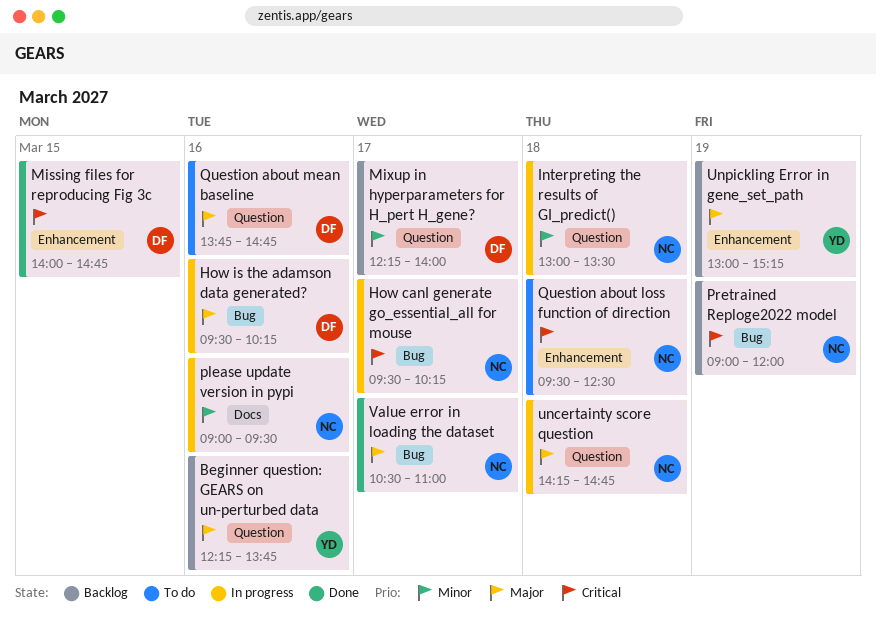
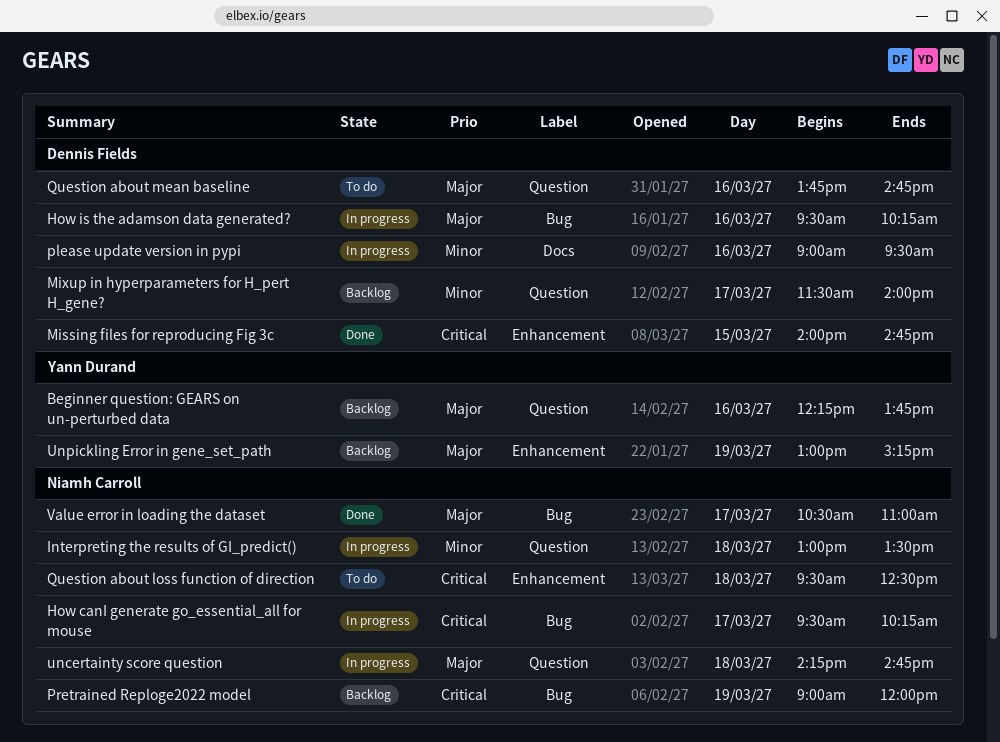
Mixup in hyperparameters for H_pert H_gene?, begins: 12:15 -> 11:30
please update version in pypi, owner: Niamh Carroll -> Dennis Fields

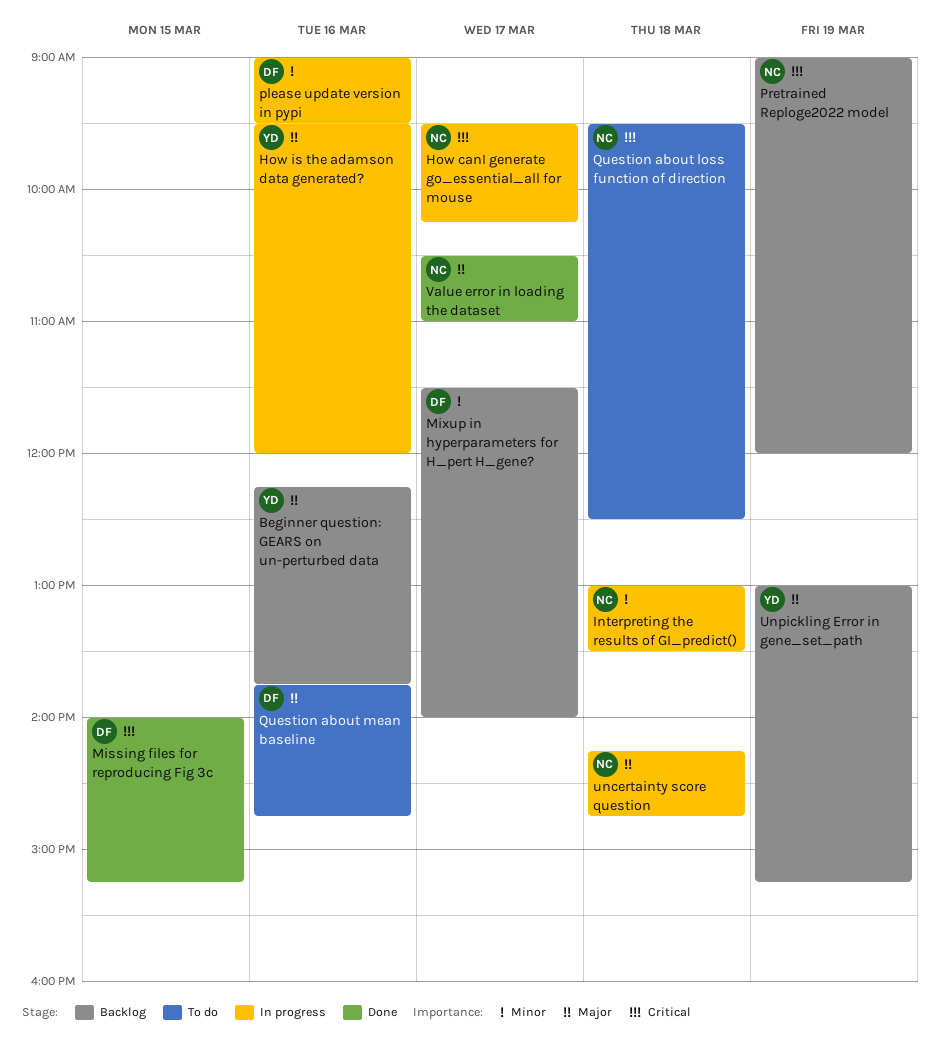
How is the adamson data generated?, owner: Dennis Fields -> Yann Durand
How is the adamson data generated?, ends: 10:15 -> 12:00
Missing files for reproducing Fig 3c, ends: 14:45 -> 15:15

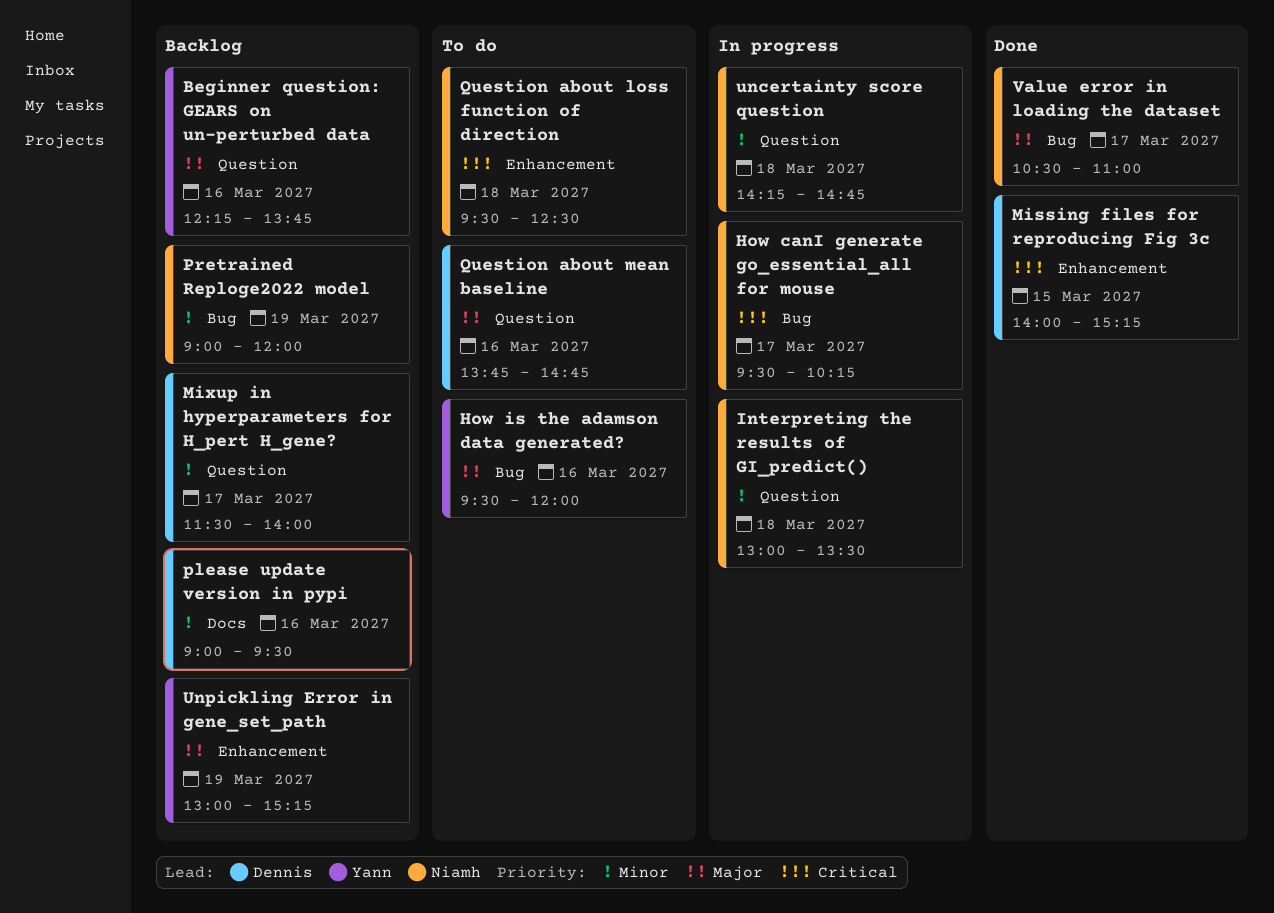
How is the adamson data generated?, status: In progress -> To do
please update version in pypi, status: In progress -> Backlog
Pretrained Reploge2022 model, priority: Critical -> Minor
uncertainty score question, priority: Major -> Minor

